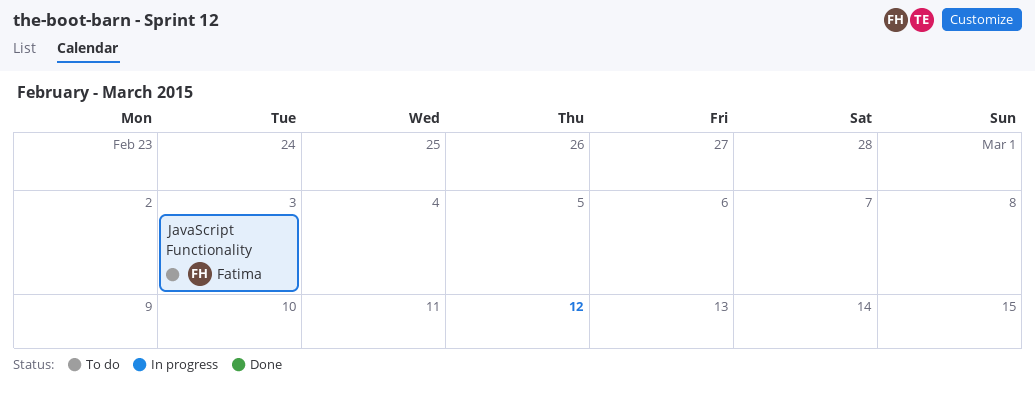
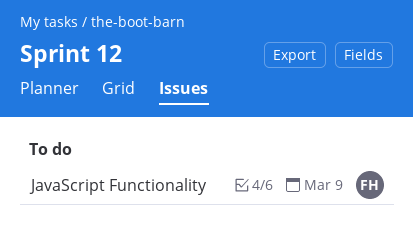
JavaScript Functionality, due: Mar 3 -> Mar 9

